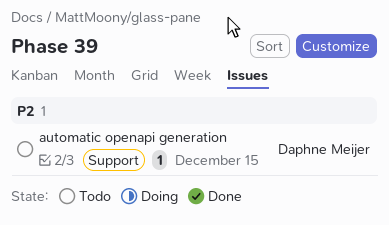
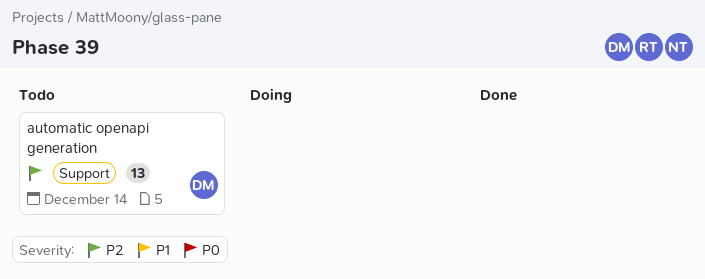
automatic openapi generation, estimate: 1 -> 13
automatic openapi generation, due: Dec 15 -> Dec 14

